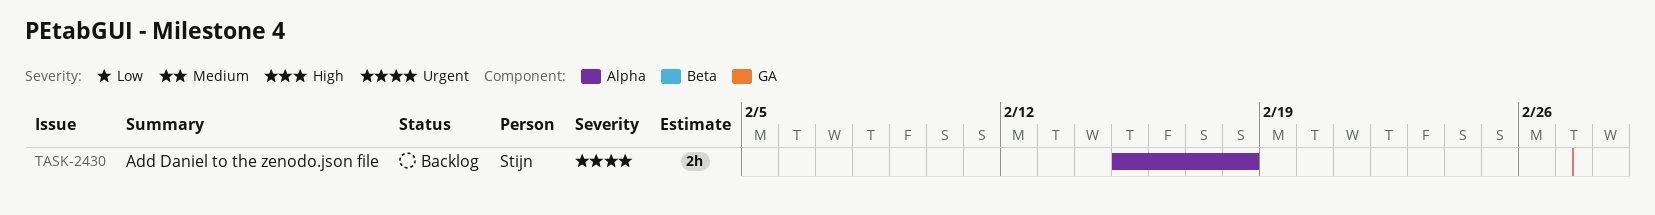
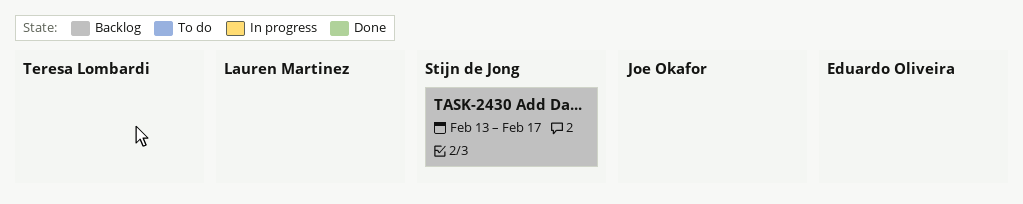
TASK-2430, start: Feb 15 -> Feb 13
TASK-2430, due: Feb 18 -> Feb 17

